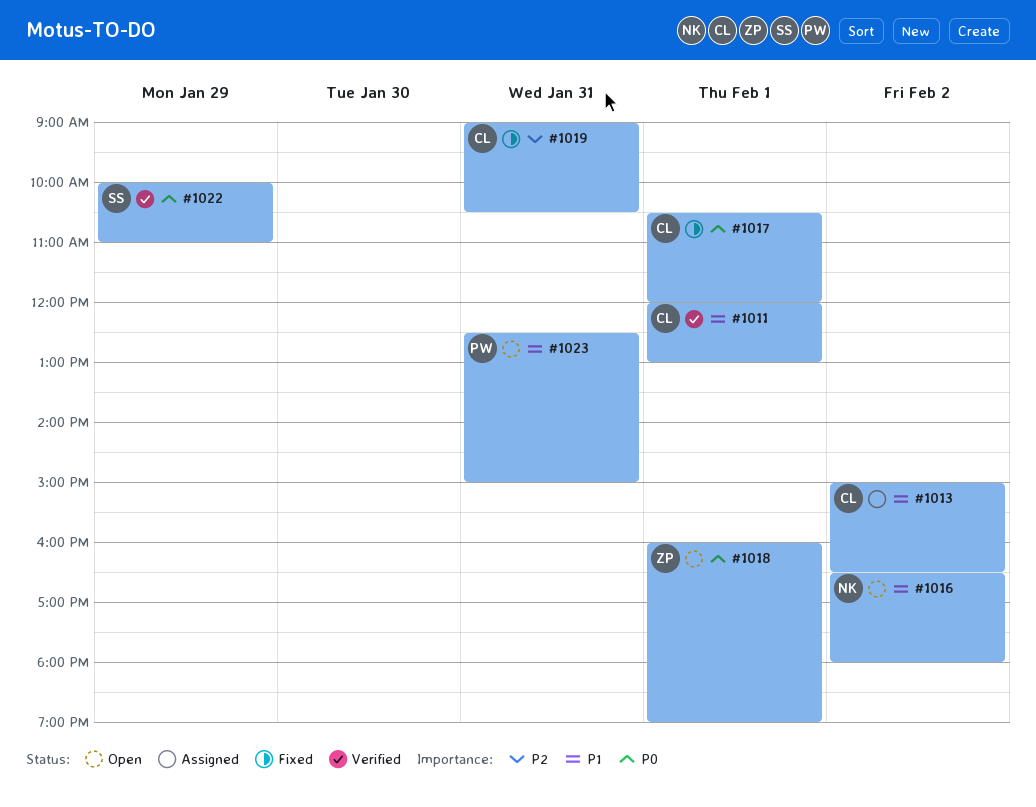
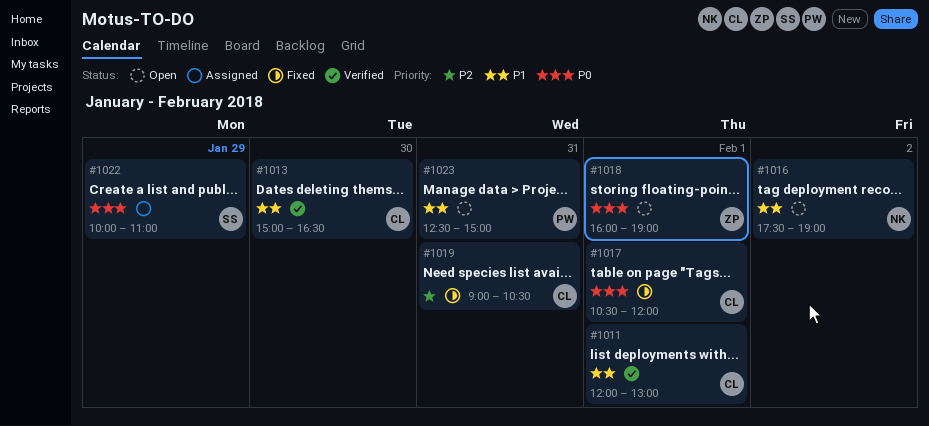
#1013, status: Assigned -> Verified
#1013, day: Feb 2 -> Jan 30
#1016, begins: 16:30 -> 17:30
#1016, ends: 18:00 -> 19:00
#1022, status: Verified -> Assigned

